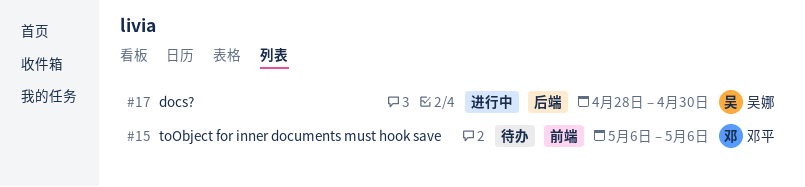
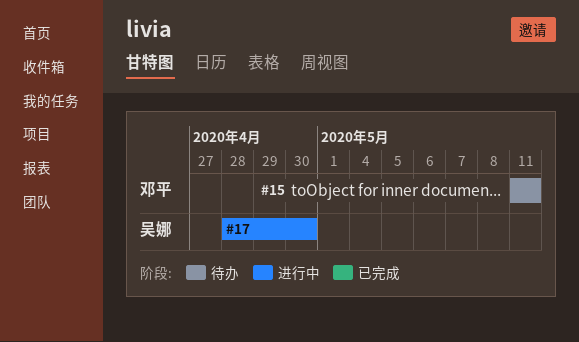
#15, start: May 6 -> May 11
#15, due: May 6 -> May 11

